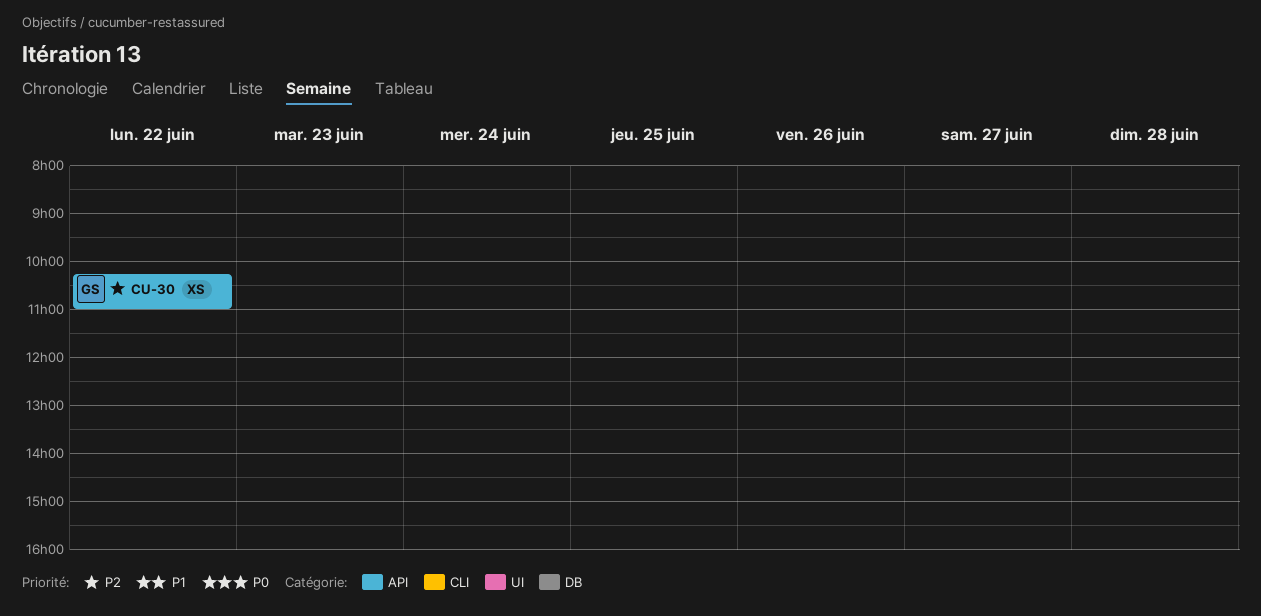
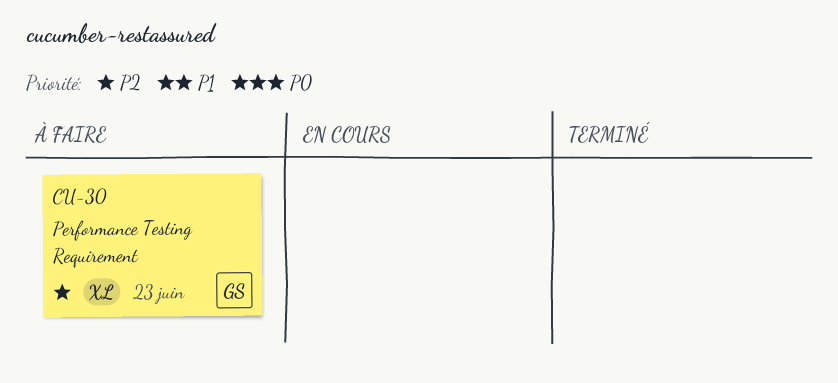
CU-30, estimate: XS -> XL
CU-30, day: Jun 22 -> Jun 23

